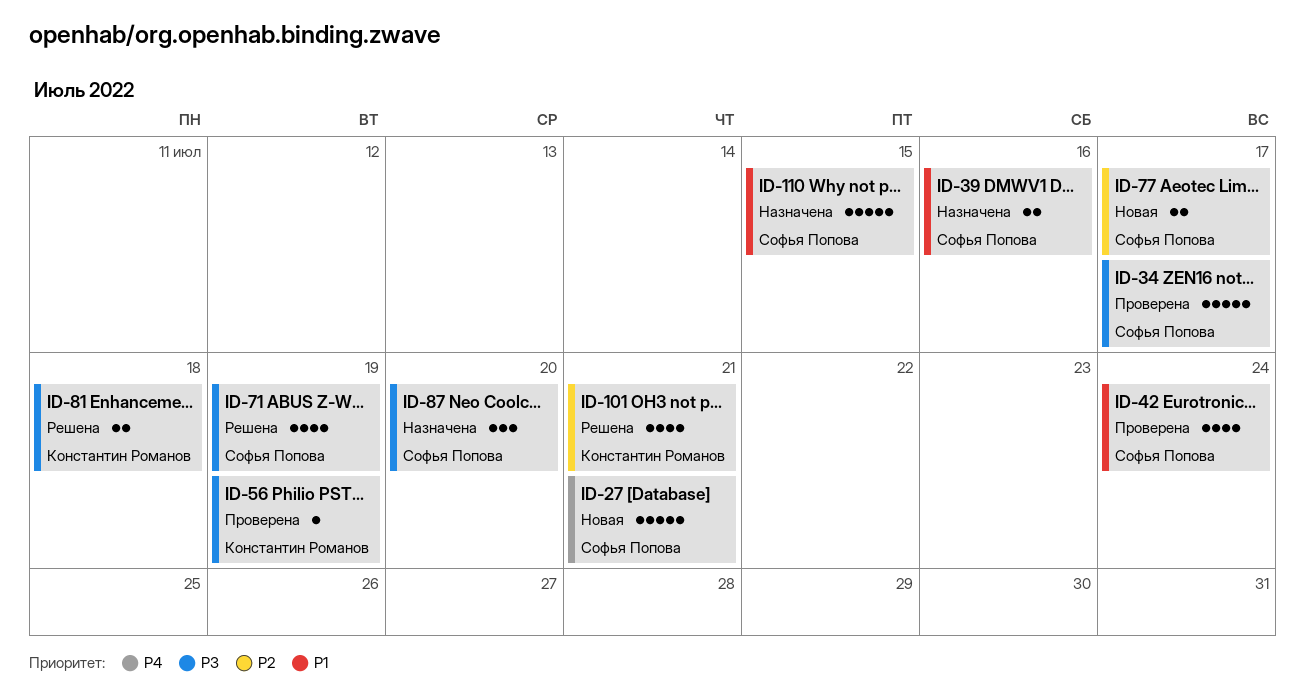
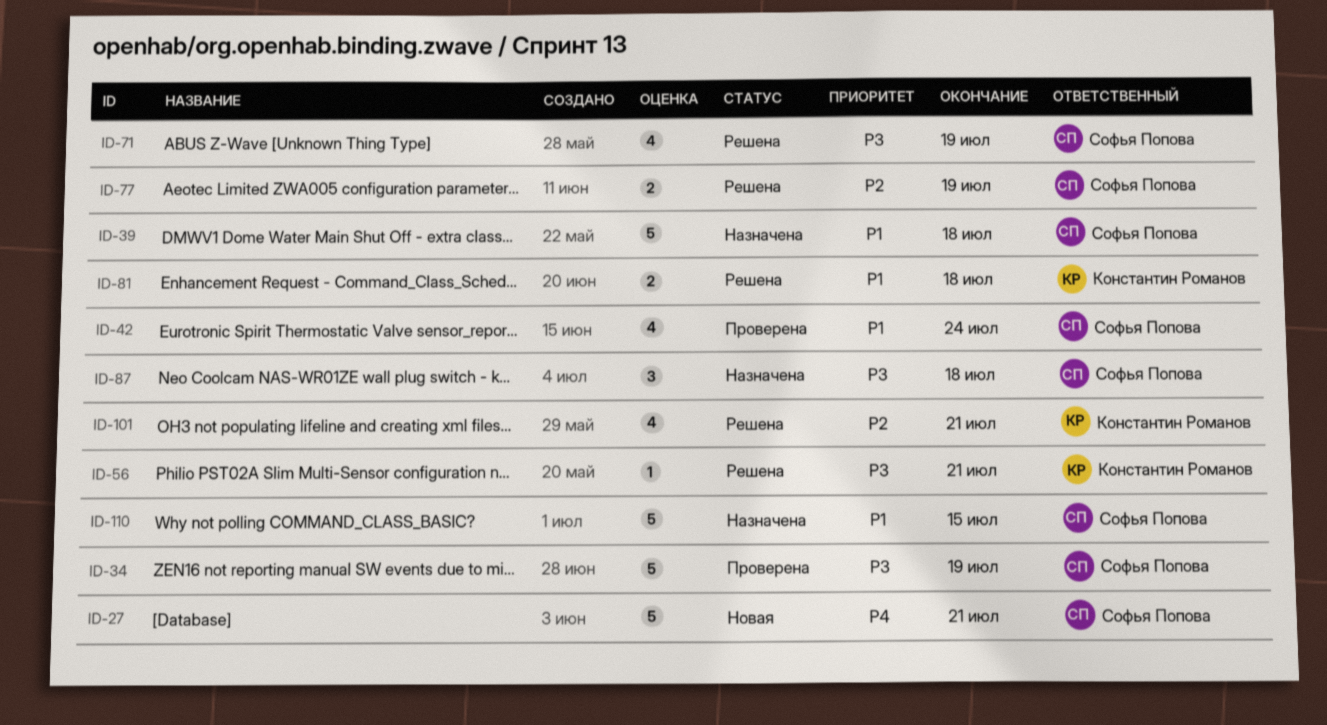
ID-34, due: Jul 17 -> Jul 19
ID-39, estimate: 2 -> 5
ID-39, due: Jul 16 -> Jul 18
ID-56, status: Проверена -> Решена
ID-56, due: Jul 19 -> Jul 21
ID-77, status: Новая -> Решена
ID-77, due: Jul 17 -> Jul 19
ID-81, priority: P3 -> P1
ID-87, due: Jul 20 -> Jul 18

